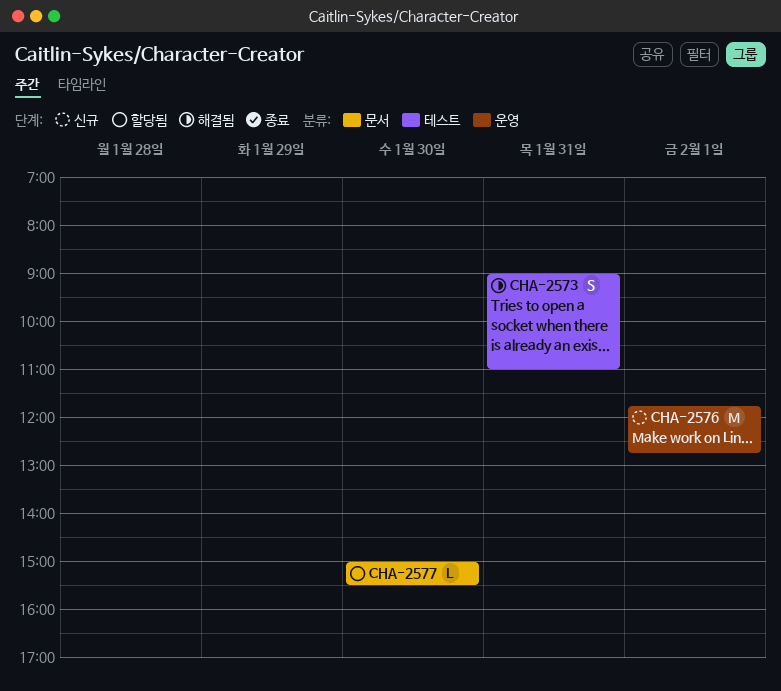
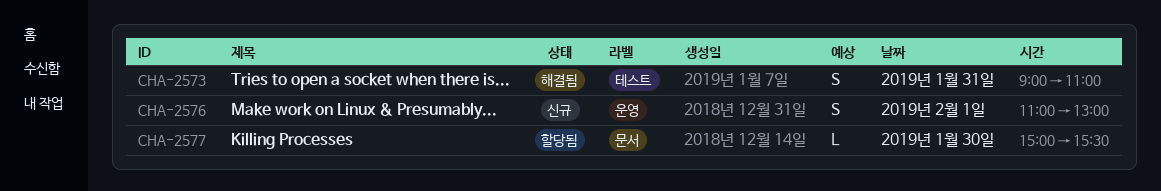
CHA-2576, estimate: M -> S
CHA-2576, begins: 11:45 -> 11:00
CHA-2576, ends: 12:45 -> 13:00

